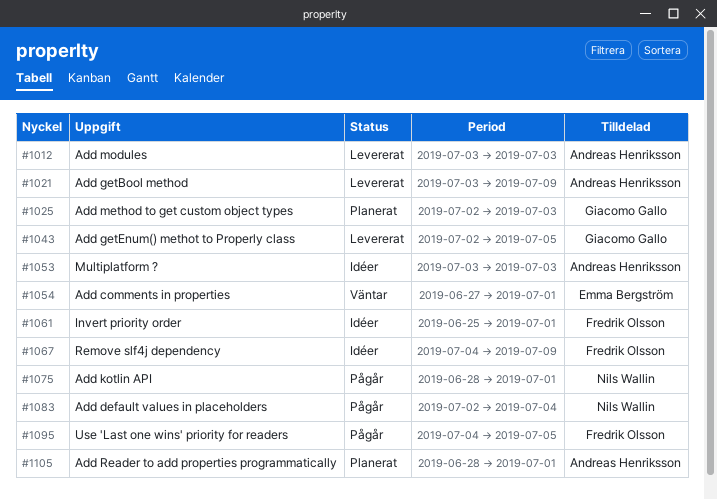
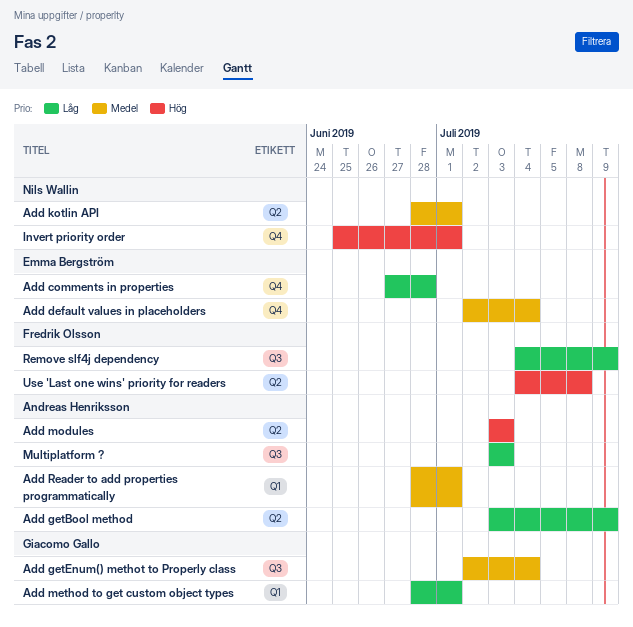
Add comments in properties, due: Jul 1 -> Jun 28
Add default values in placeholders, owner: Nils Wallin -> Emma Bergström
Add getEnum() methot to Properly class, due: Jul 5 -> Jul 4
Add method to get custom object types, start: Jul 2 -> Jun 28
Add method to get custom object types, due: Jul 3 -> Jul 1
Invert priority order, owner: Fredrik Olsson -> Nils Wallin
Use 'Last one wins' priority for readers, due: Jul 5 -> Jul 8

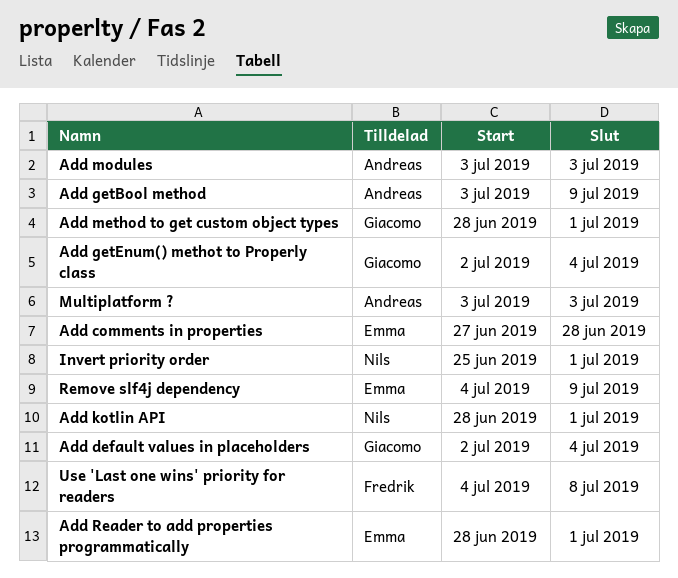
Add default values in placeholders, owner: Emma Bergström -> Giacomo Gallo
Add Reader to add properties programmatically, owner: Andreas Henriksson -> Emma Bergström
Remove slf4j dependency, owner: Fredrik Olsson -> Emma Bergström

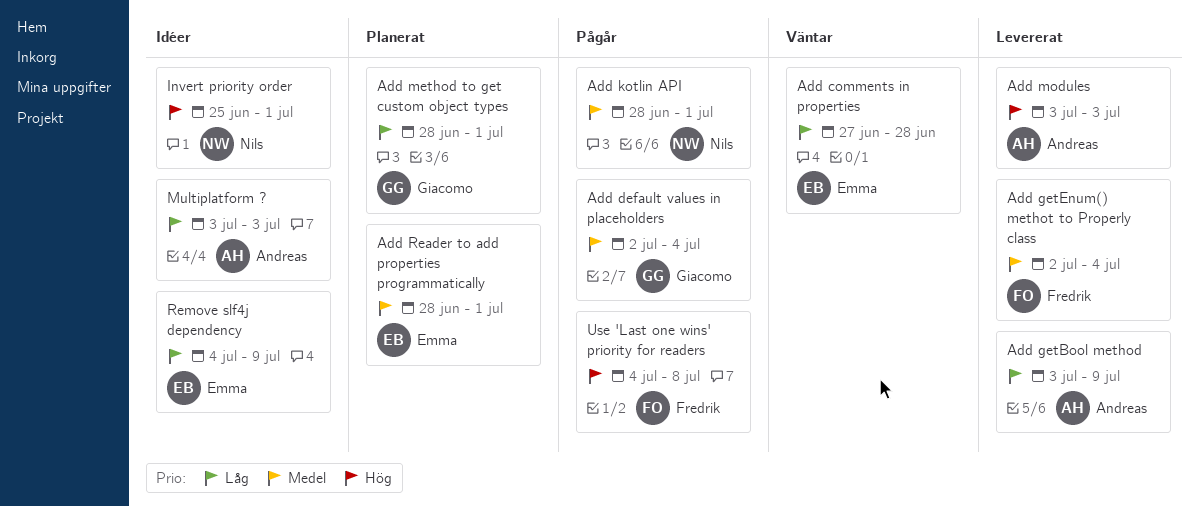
Add getEnum() methot to Properly class, owner: Giacomo -> Fredrik

